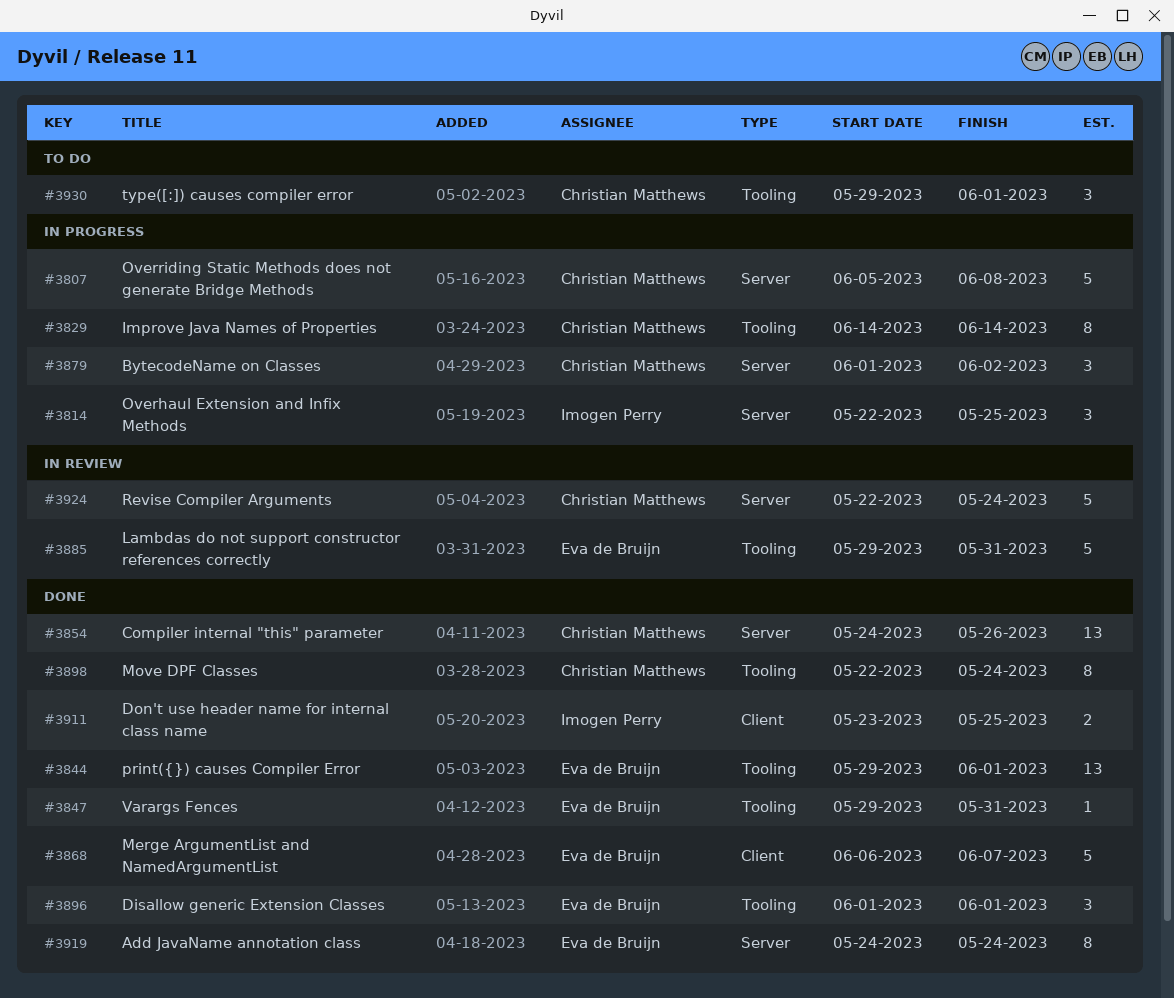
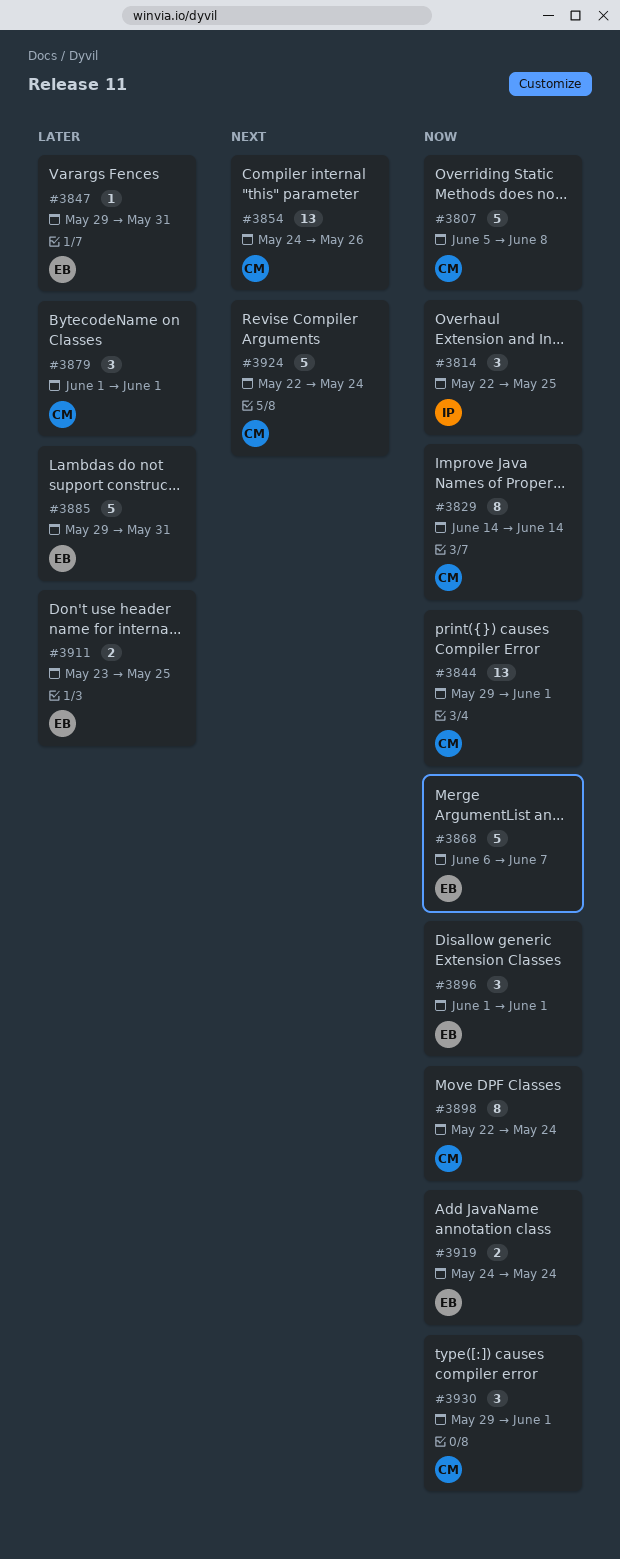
#3844, owner: Eva de Bruijn -> Christian Matthews
#3879, due: Jun 2 -> Jun 1
#3911, owner: Imogen Perry -> Eva de Bruijn
#3919, estimate: 8 -> 2

